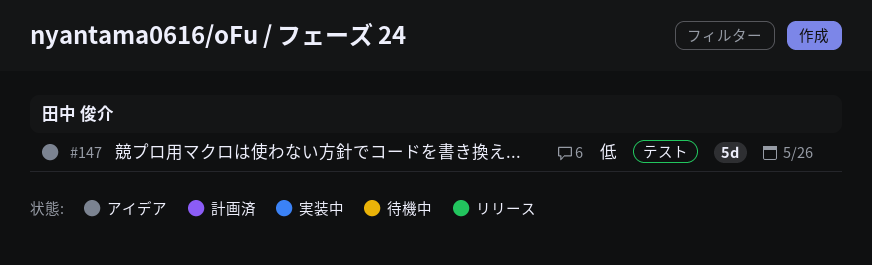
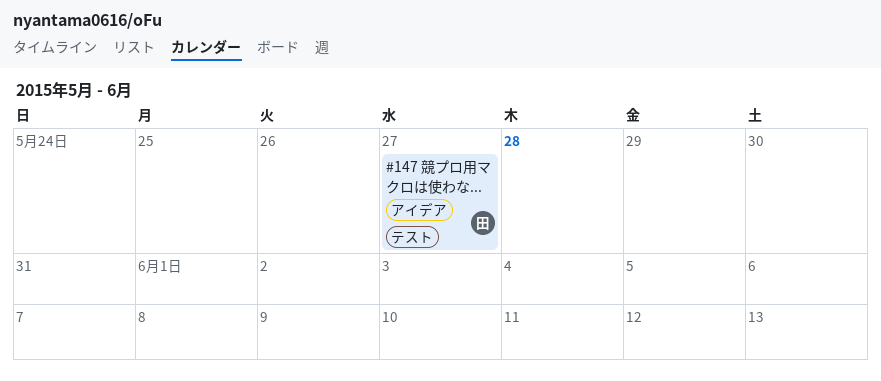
#147, due: May 26 -> May 27

